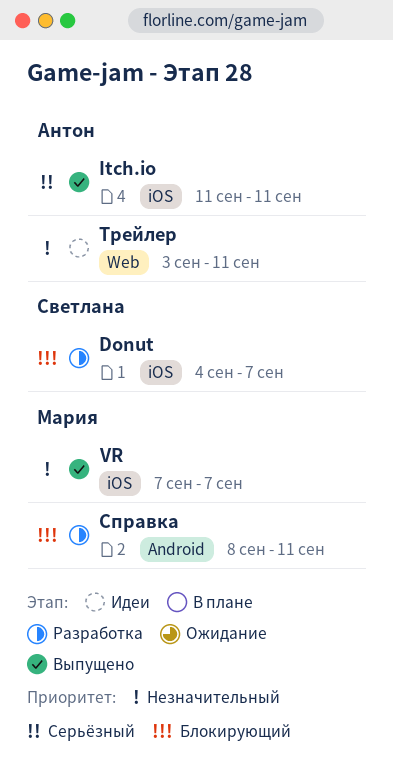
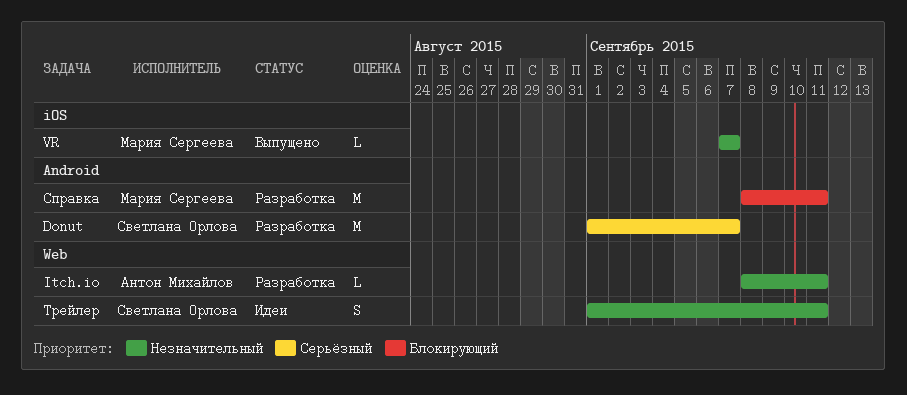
Donut, priority: Блокирующий -> Серьёзный
Donut, label: iOS -> Android
Donut, start: Sep 4 -> Sep 1
Itch.io, status: Выпущено -> Разработка
Itch.io, priority: Серьёзный -> Незначительный
Itch.io, label: iOS -> Web
Itch.io, start: Sep 11 -> Sep 8
Трейлер, owner: Антон Михайлов -> Светлана Орлова
Трейлер, start: Sep 3 -> Sep 1

